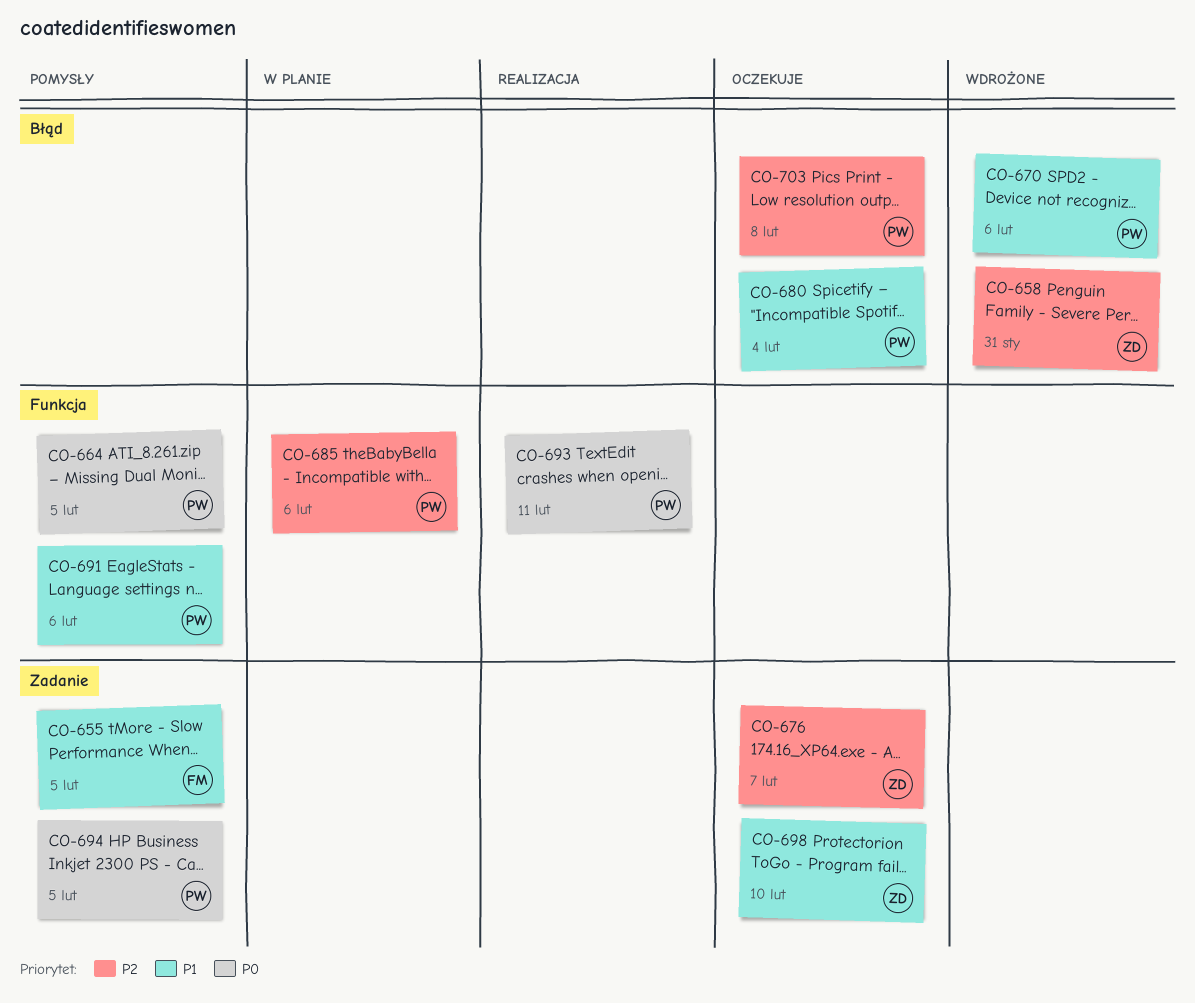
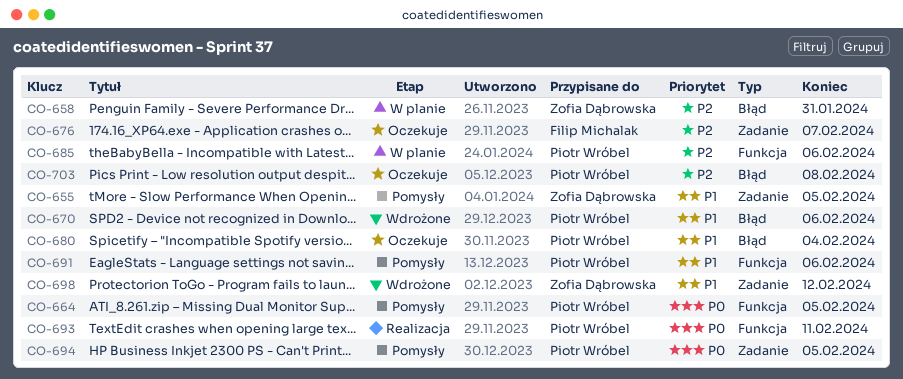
CO-655, owner: Filip Michalak -> Zofia Dąbrowska
CO-658, status: Wdrożone -> W planie
CO-676, owner: Zofia Dąbrowska -> Filip Michalak
CO-698, status: Oczekuje -> Wdrożone
CO-698, due: Feb 10 -> Feb 12

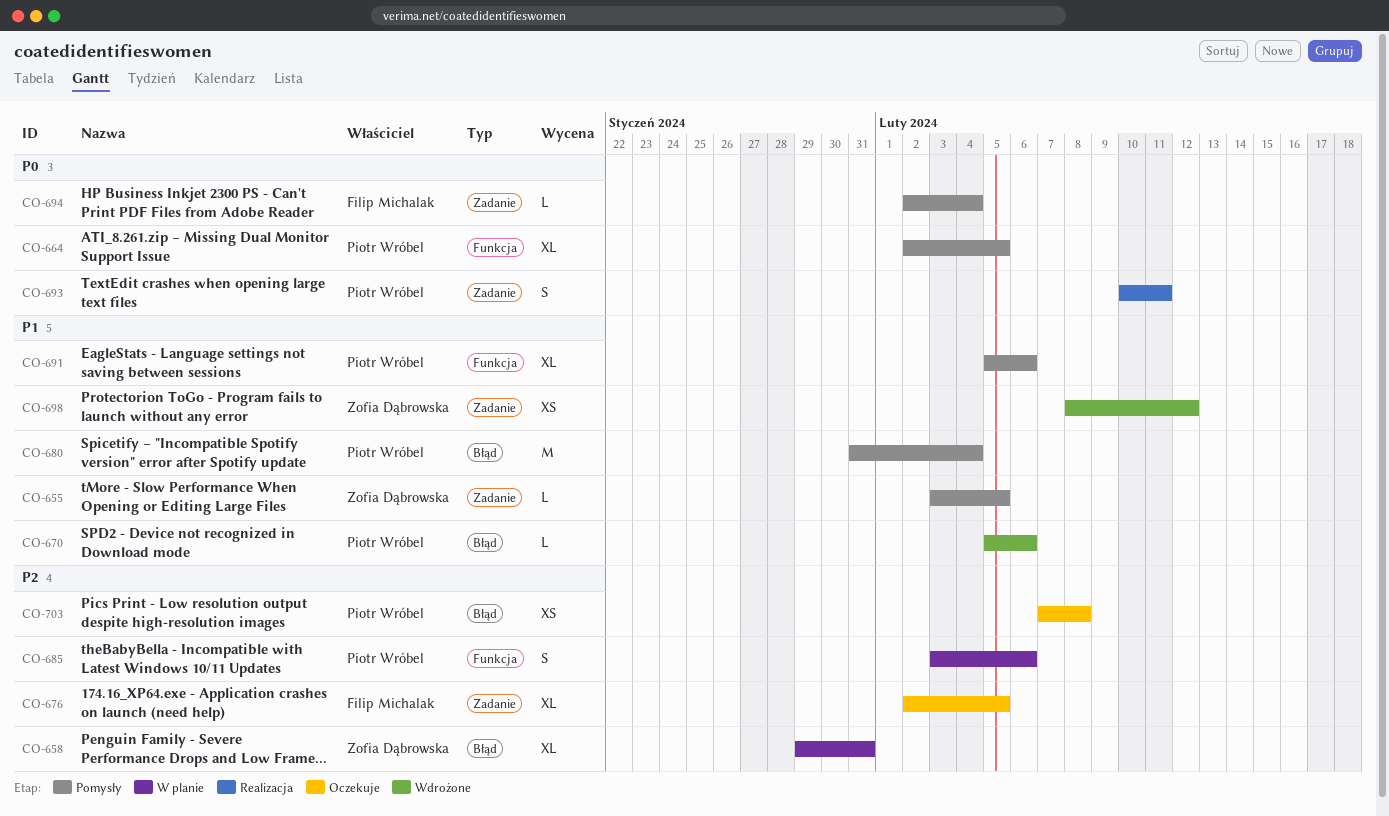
CO-676, due: Feb 7 -> Feb 5
CO-680, status: Oczekuje -> Pomysły
CO-693, label: Funkcja -> Zadanie
CO-694, owner: Piotr Wróbel -> Filip Michalak
CO-694, due: Feb 5 -> Feb 4

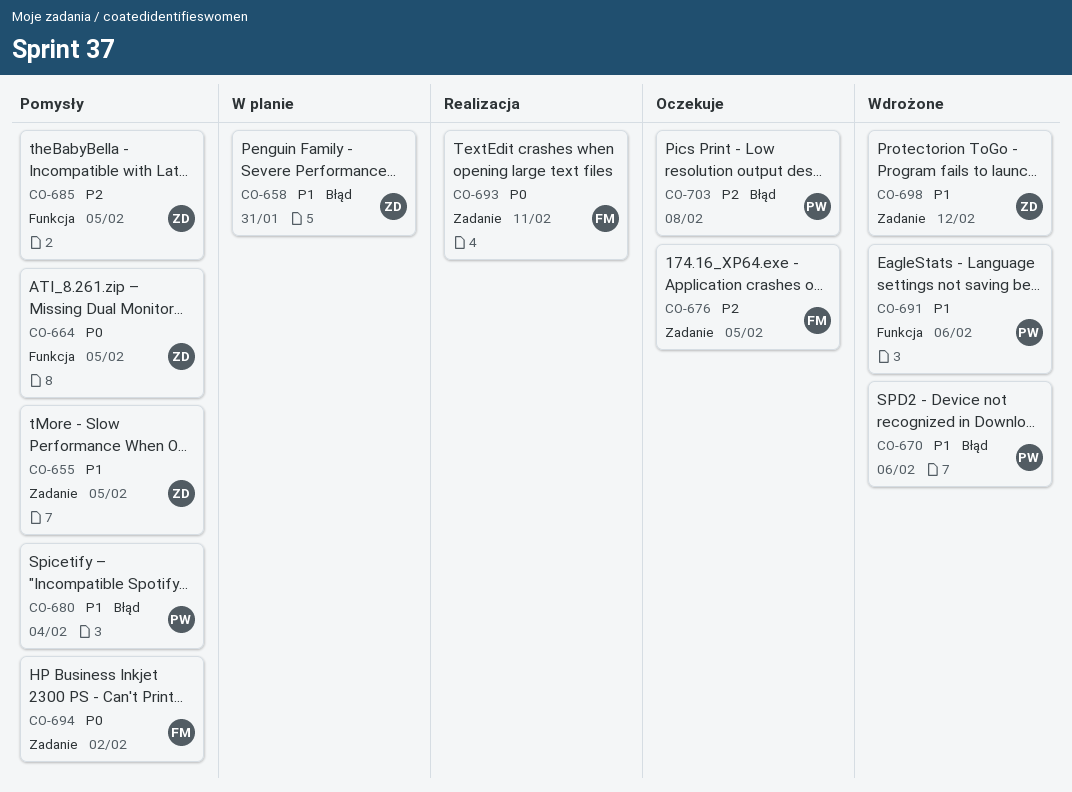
CO-658, priority: P2 -> P1
CO-664, owner: Piotr Wróbel -> Zofia Dąbrowska
CO-685, status: W planie -> Pomysły
CO-685, owner: Piotr Wróbel -> Zofia Dąbrowska
CO-685, due: Feb 6 -> Feb 5
CO-691, status: Pomysły -> Wdrożone
CO-693, owner: Piotr Wróbel -> Filip Michalak
CO-694, due: Feb 4 -> Feb 2

